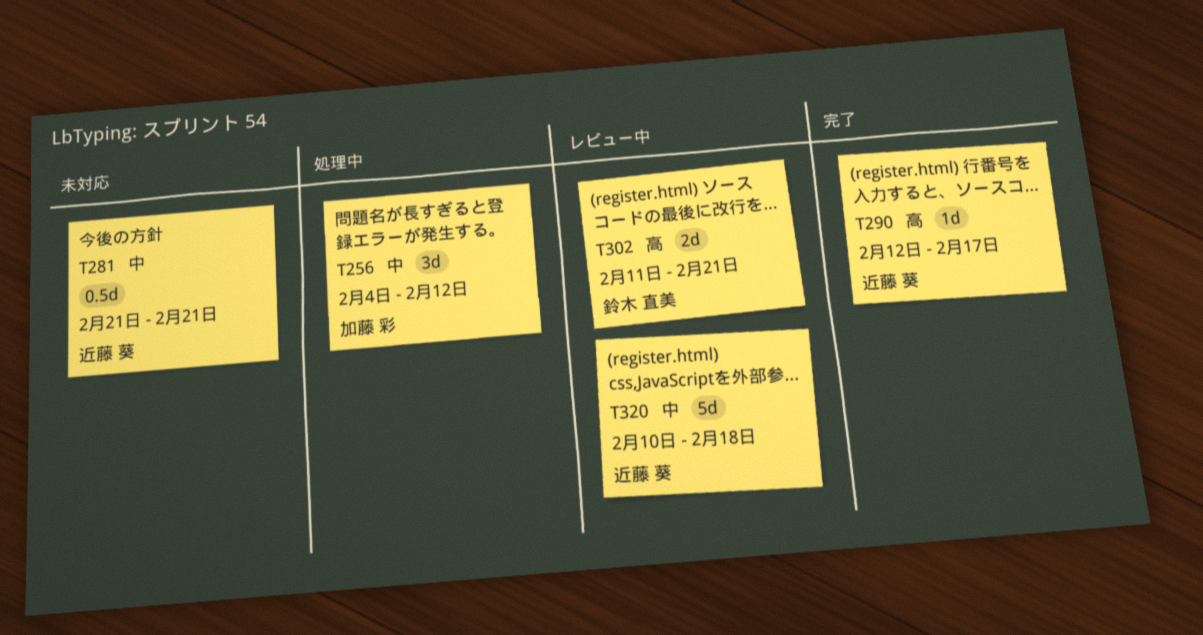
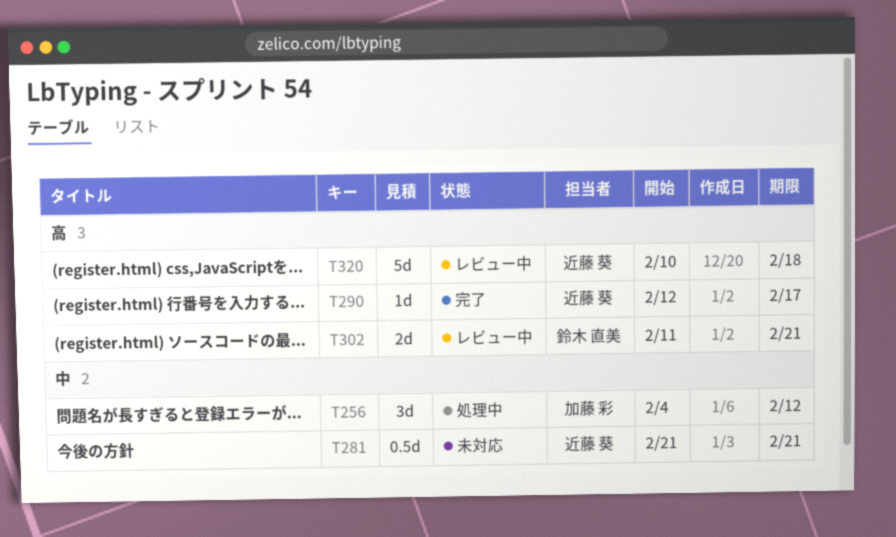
T320, priority: 中 -> 高

